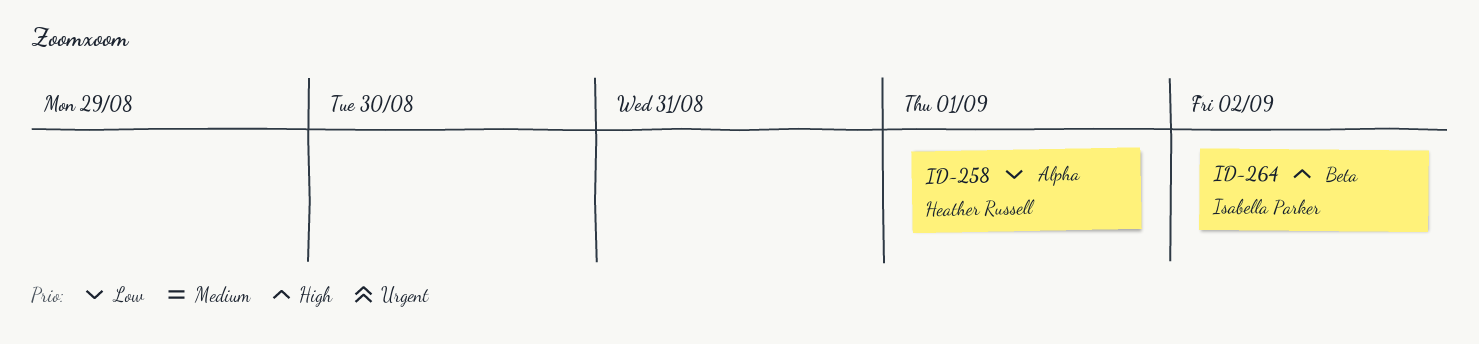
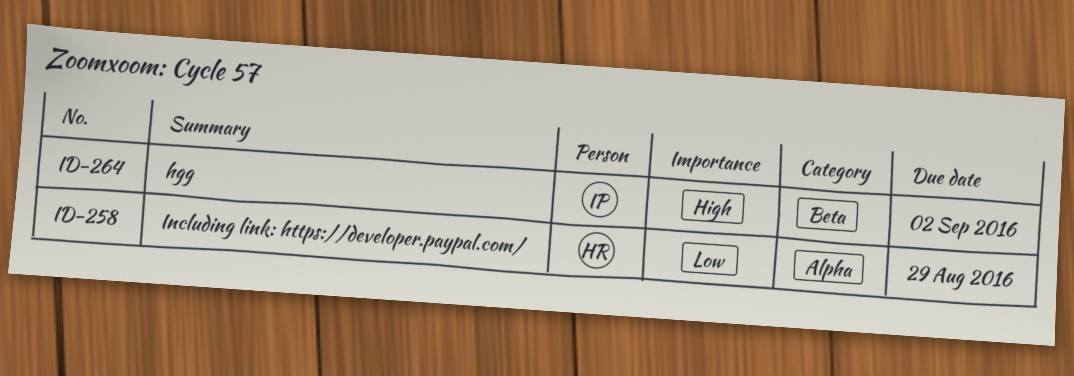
ID-258, due: Sep 1 -> Aug 29

